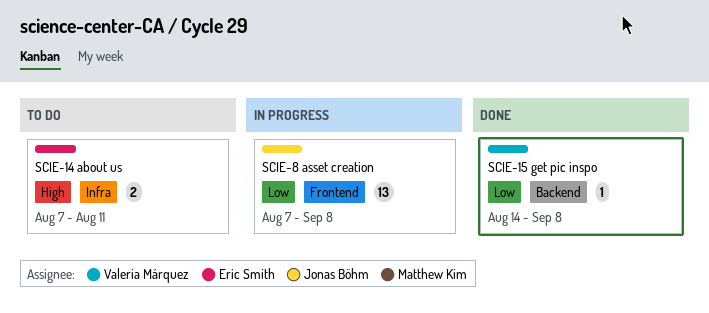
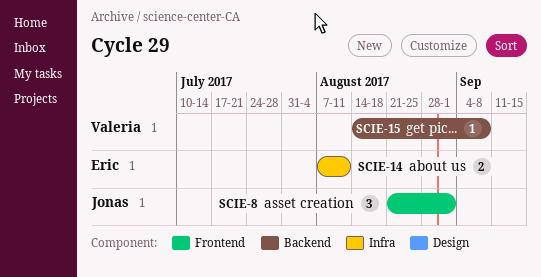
SCIE-8, estimate: 13 -> 3
SCIE-8, start: Aug 7 -> Aug 21
SCIE-8, due: Sep 8 -> Sep 1

